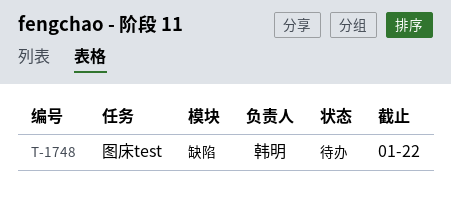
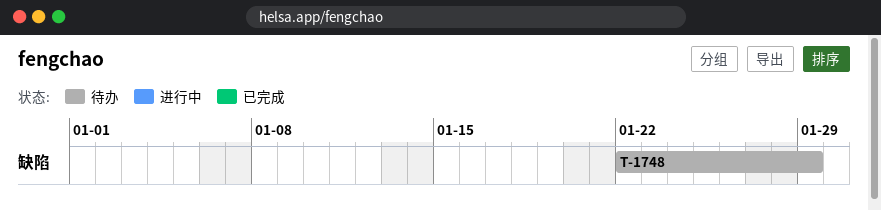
T-1748, due: Jan 22 -> Jan 29

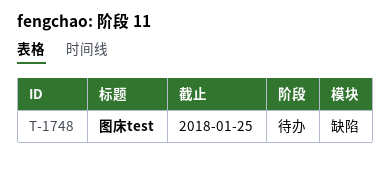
T-1748, due: Jan 29 -> Jan 25

